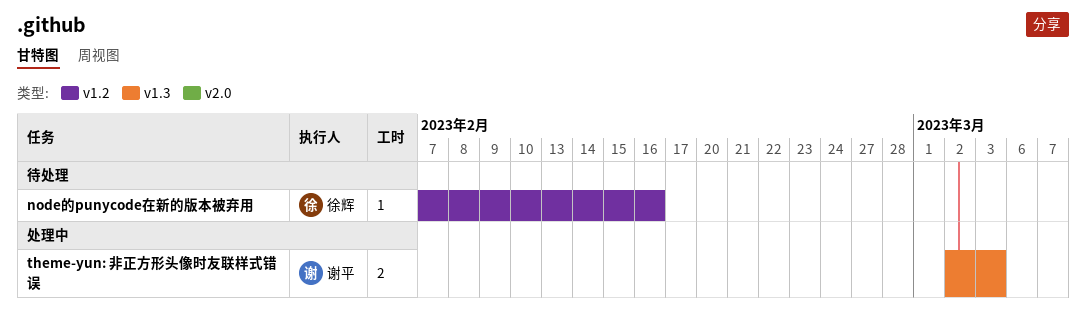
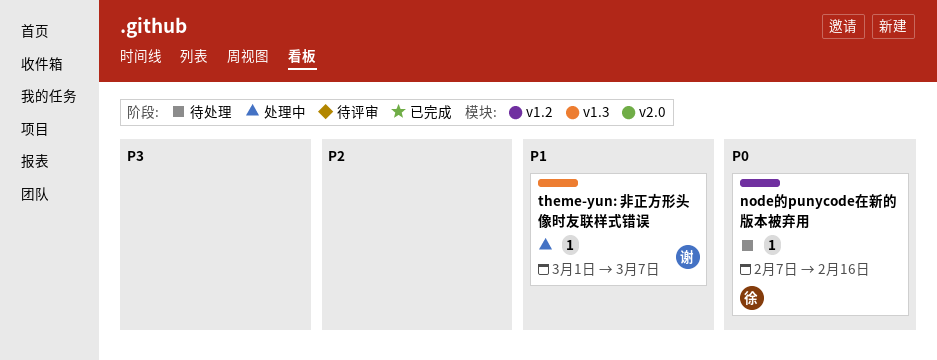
theme-yun: 非正方形头像时友联样式错误, estimate: 2 -> 1
theme-yun: 非正方形头像时友联样式错误, start: Mar 2 -> Mar 1
theme-yun: 非正方形头像时友联样式错误, due: Mar 3 -> Mar 7

